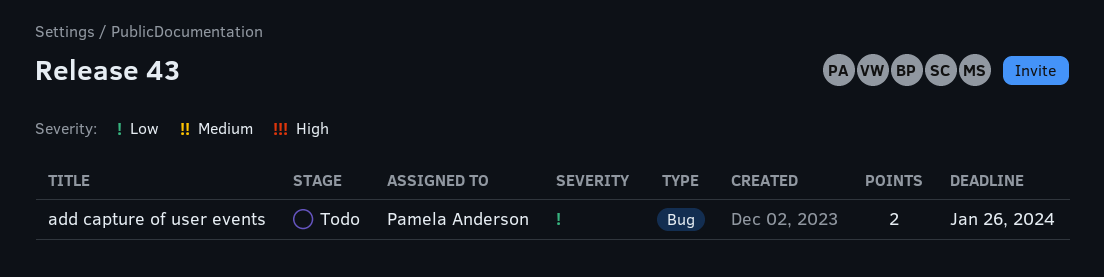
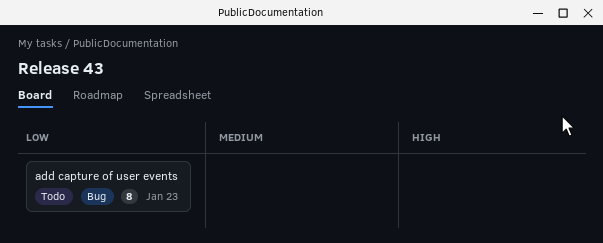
add capture of user events, estimate: 2 -> 8
add capture of user events, due: Jan 26 -> Jan 23

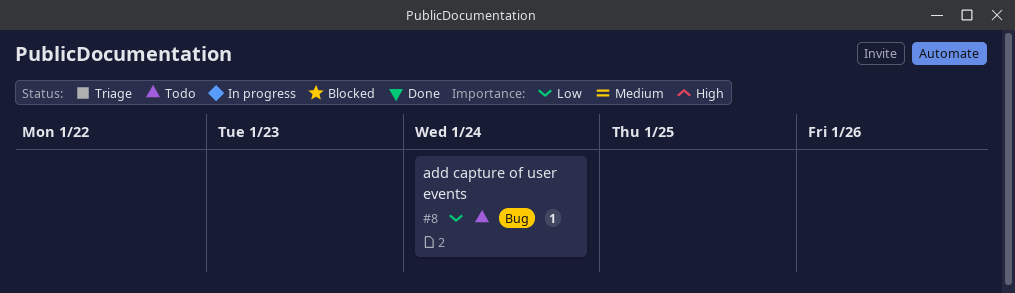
add capture of user events, estimate: 8 -> 1
add capture of user events, due: Jan 23 -> Jan 24

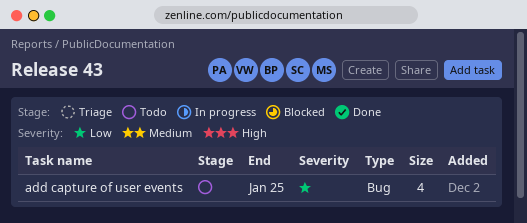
add capture of user events, estimate: 1 -> 4
add capture of user events, due: Jan 24 -> Jan 25

